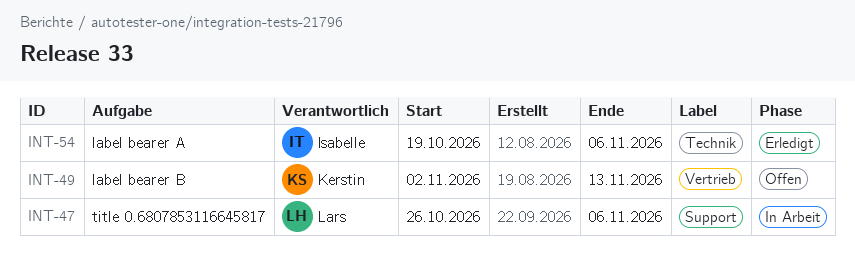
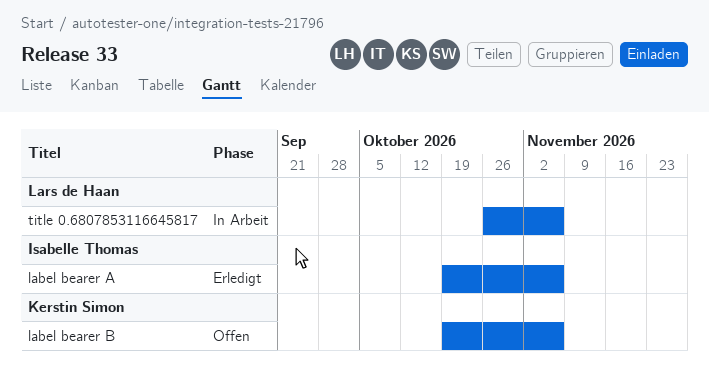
label bearer B, start: Nov 2 -> Oct 19
label bearer B, due: Nov 13 -> Nov 6

